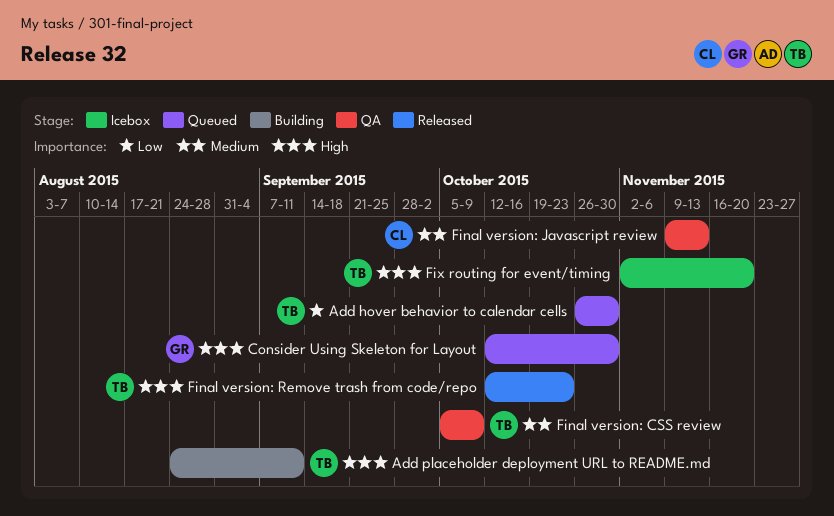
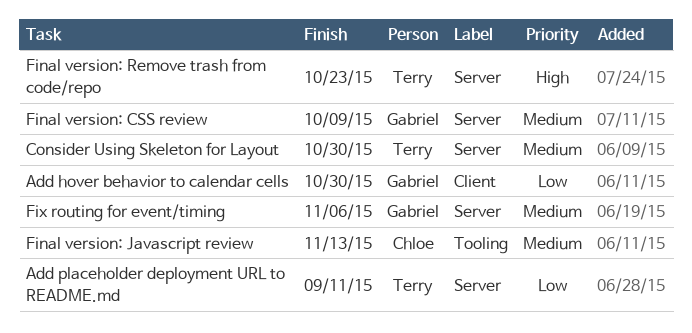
Add hover behavior to calendar cells, owner: Terry -> Gabriel
Add placeholder deployment URL to README.md, priority: High -> Low
Consider Using Skeleton for Layout, owner: Gabriel -> Terry
Consider Using Skeleton for Layout, priority: High -> Medium
Final version: CSS review, owner: Terry -> Gabriel
Fix routing for event/timing, owner: Terry -> Gabriel
Fix routing for event/timing, priority: High -> Medium
Fix routing for event/timing, due: Nov 20 -> Nov 6

